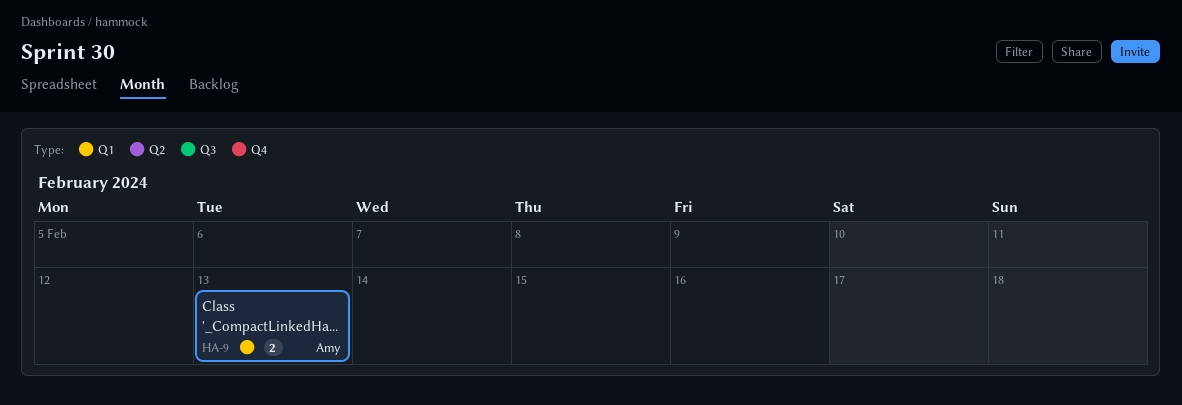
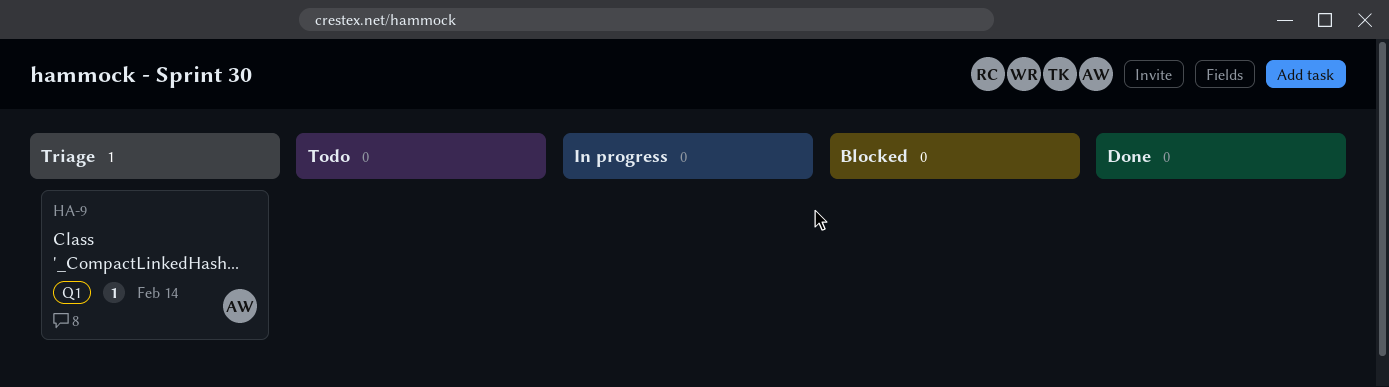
HA-9, estimate: 2 -> 1
HA-9, due: Feb 13 -> Feb 14

